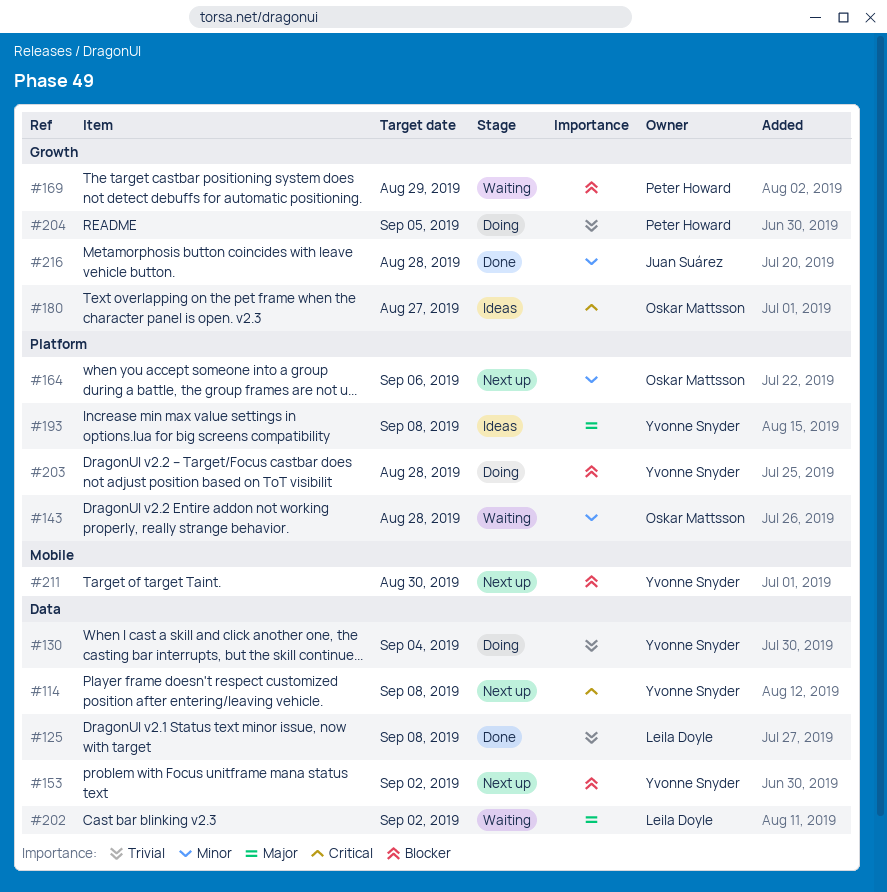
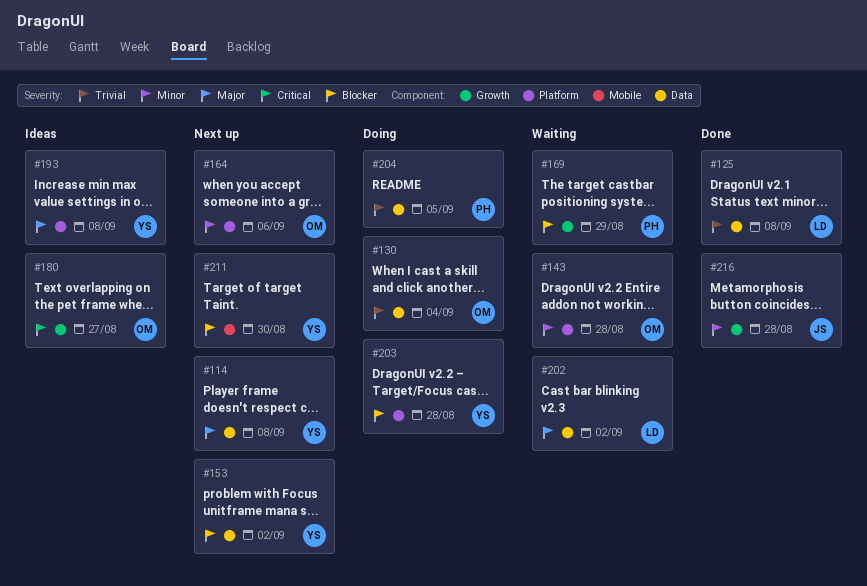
#114, priority: Critical -> Major
#130, owner: Yvonne Snyder -> Oskar Mattsson
#204, label: Growth -> Data

